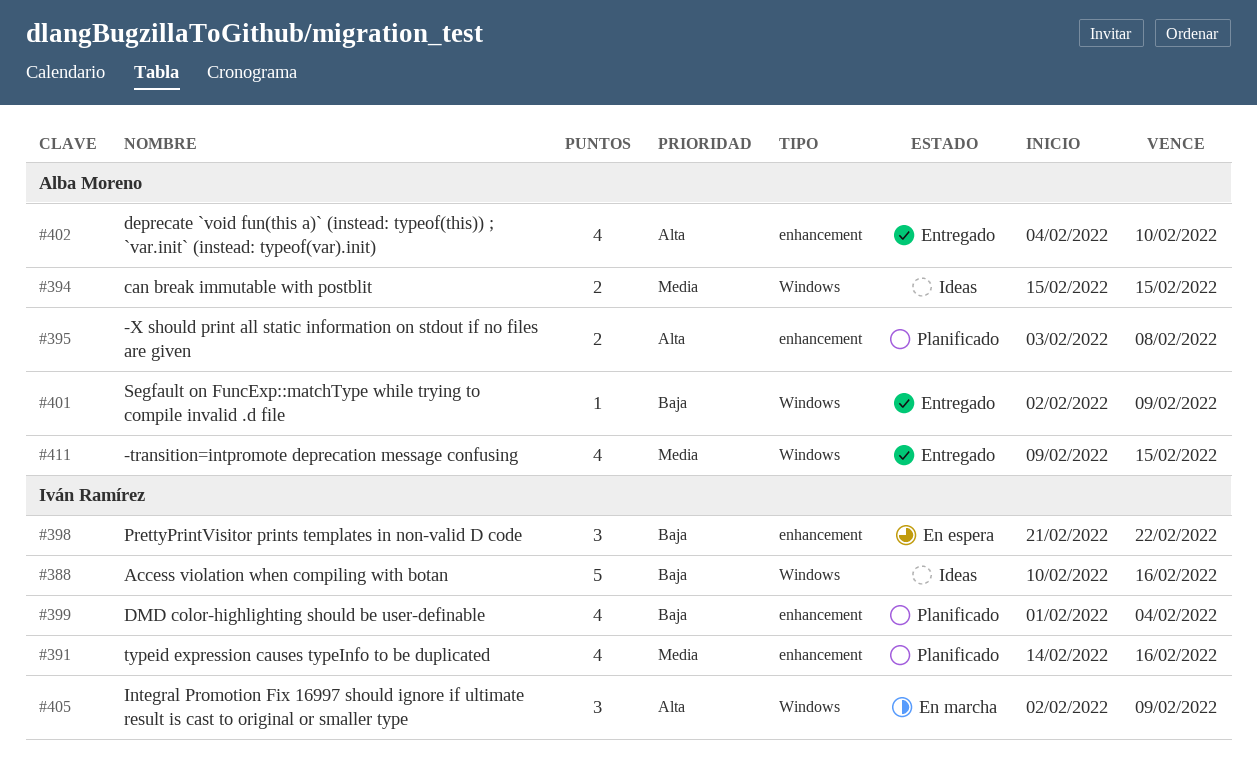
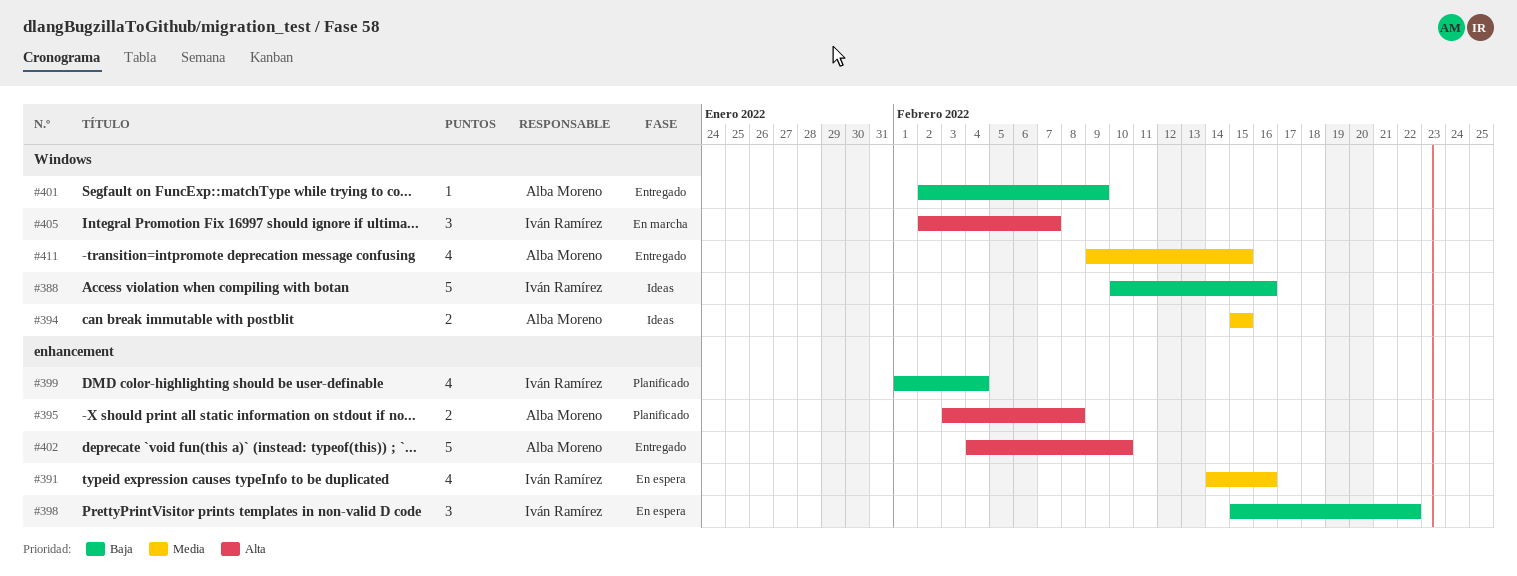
#391, status: Planificado -> En espera
#398, start: Feb 21 -> Feb 15
#402, estimate: 4 -> 5
#405, due: Feb 9 -> Feb 7

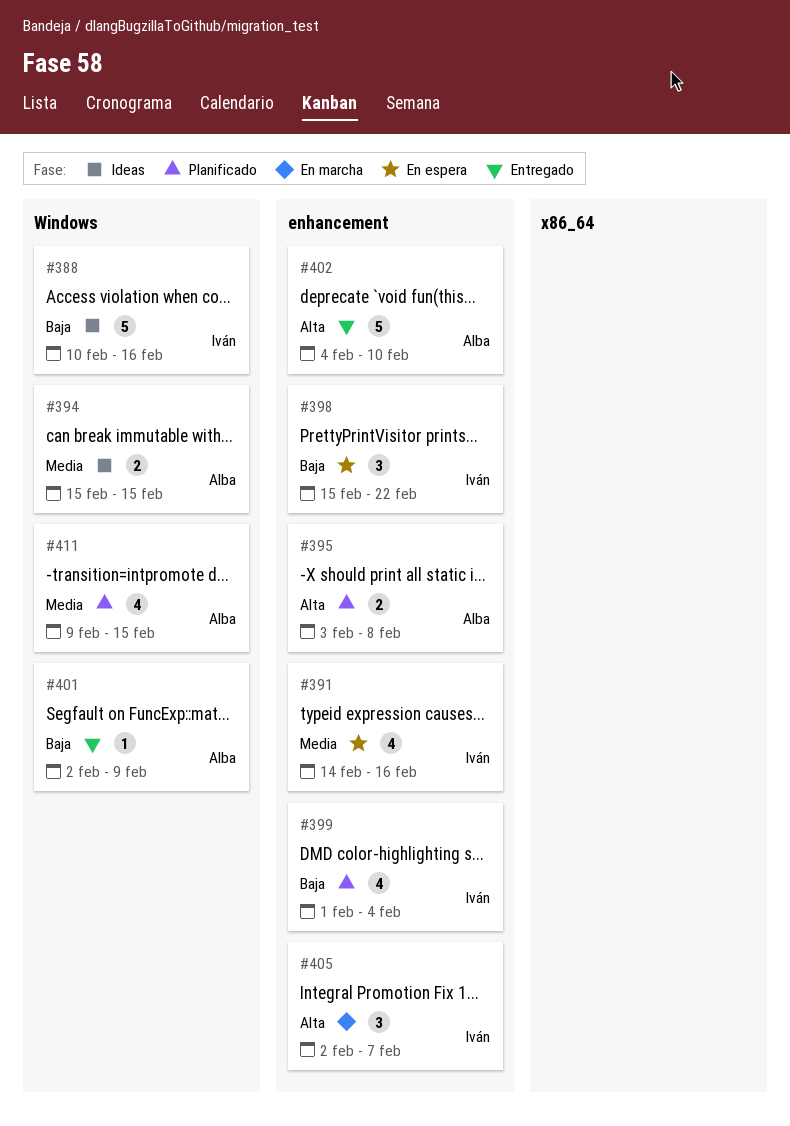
#405, label: Windows -> enhancement
#411, status: Entregado -> Planificado

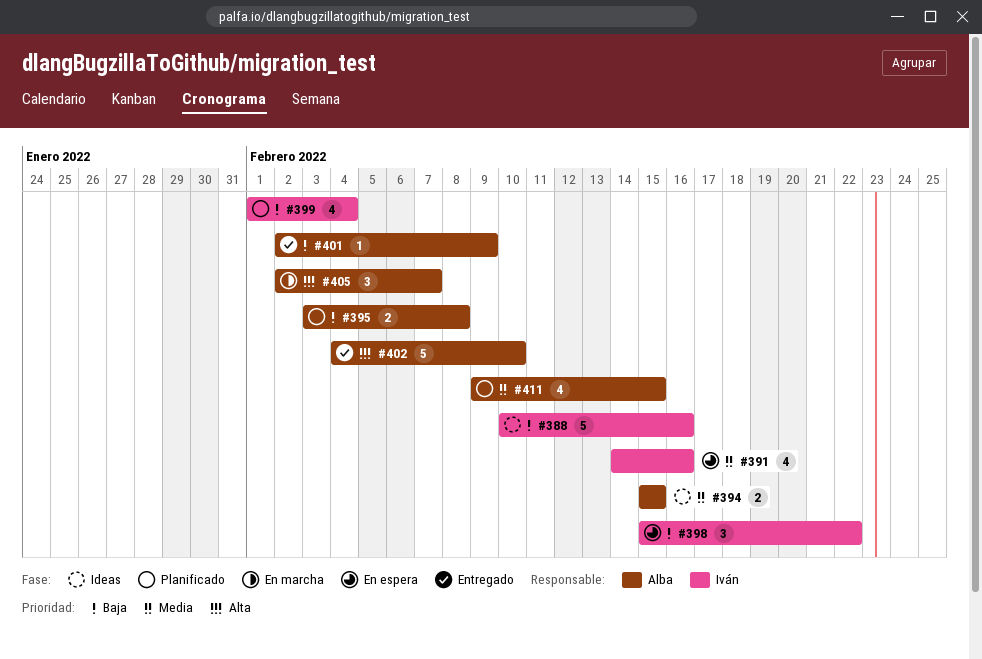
#395, priority: Alta -> Baja
#405, owner: Iván -> Alba

